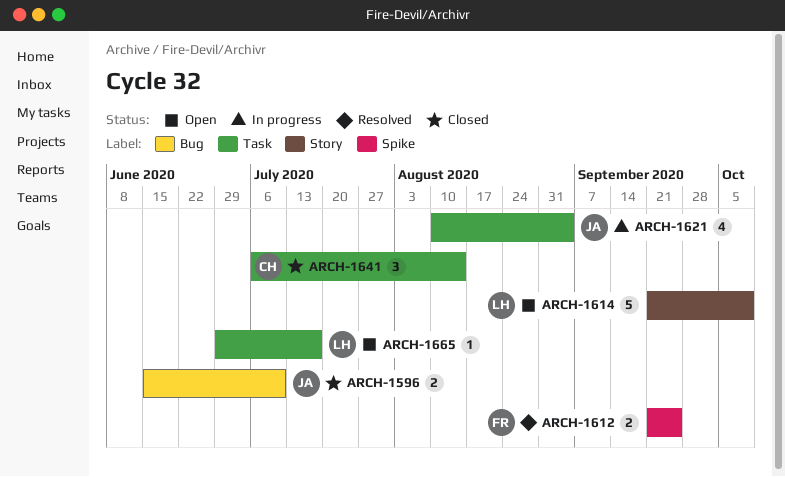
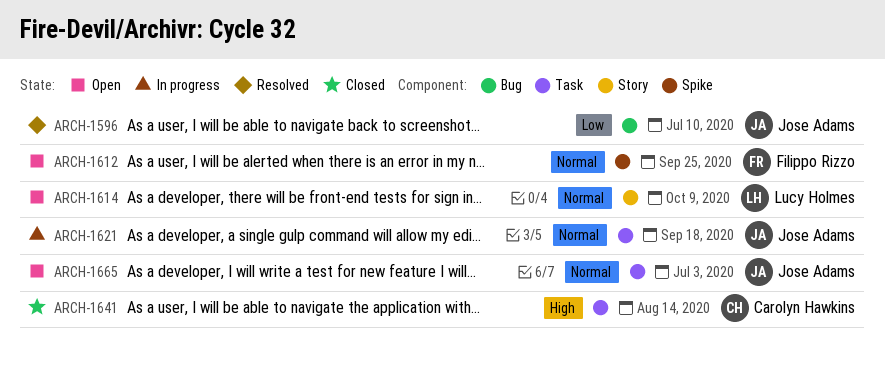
ARCH-1596, status: Closed -> Resolved
ARCH-1612, status: Resolved -> Open
ARCH-1621, due: Sep 4 -> Sep 18
ARCH-1665, owner: Lucy Holmes -> Jose Adams
ARCH-1665, due: Jul 17 -> Jul 3

